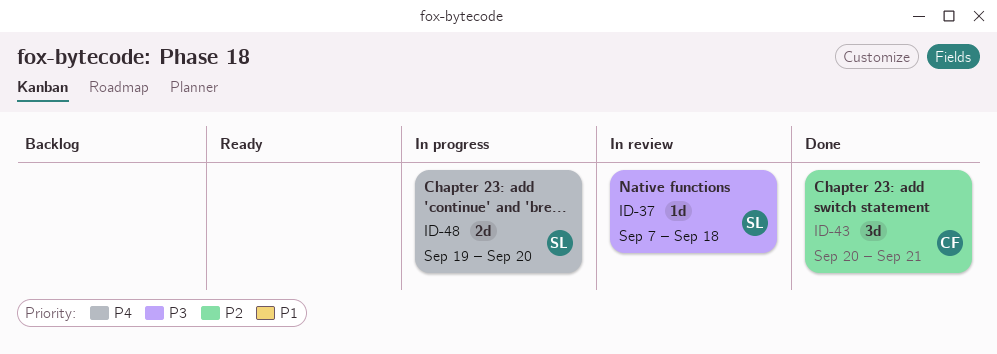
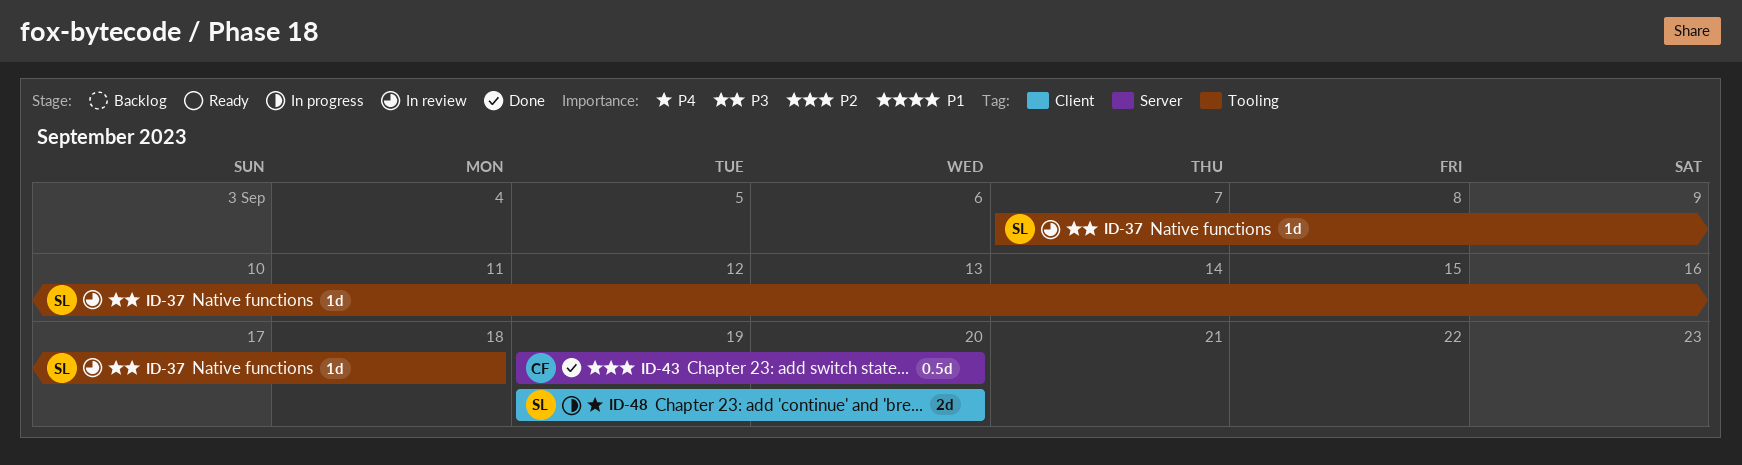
ID-43, estimate: 3d -> 0.5d
ID-43, start: Sep 20 -> Sep 19
ID-43, due: Sep 21 -> Sep 20

